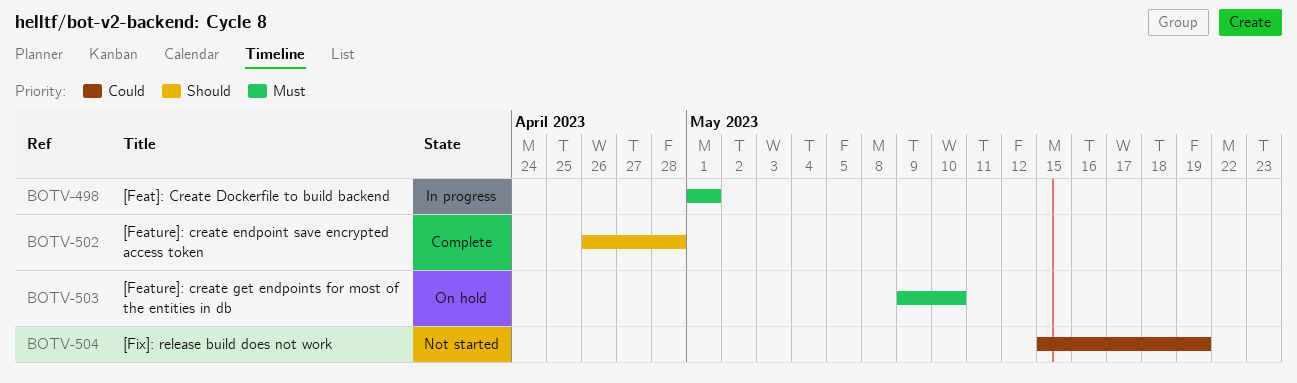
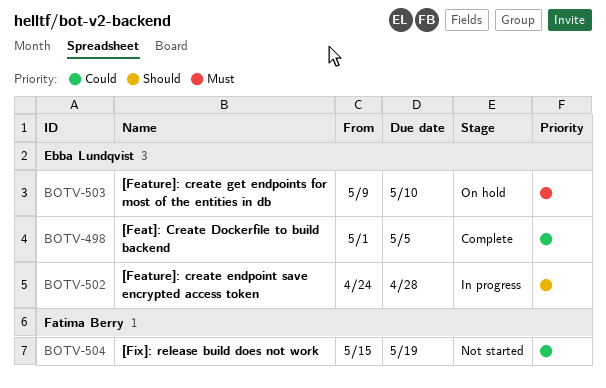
BOTV-498, status: In progress -> Complete
BOTV-498, priority: Must -> Could
BOTV-498, due: May 1 -> May 5
BOTV-502, status: Complete -> In progress
BOTV-502, start: Apr 26 -> Apr 24

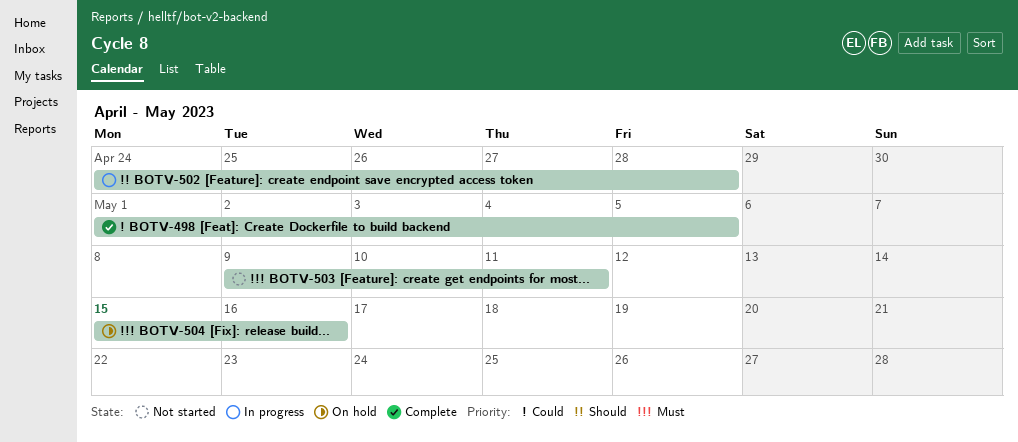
BOTV-503, status: On hold -> Not started
BOTV-503, due: May 10 -> May 11
BOTV-504, status: Not started -> On hold
BOTV-504, priority: Could -> Must
BOTV-504, due: May 19 -> May 16

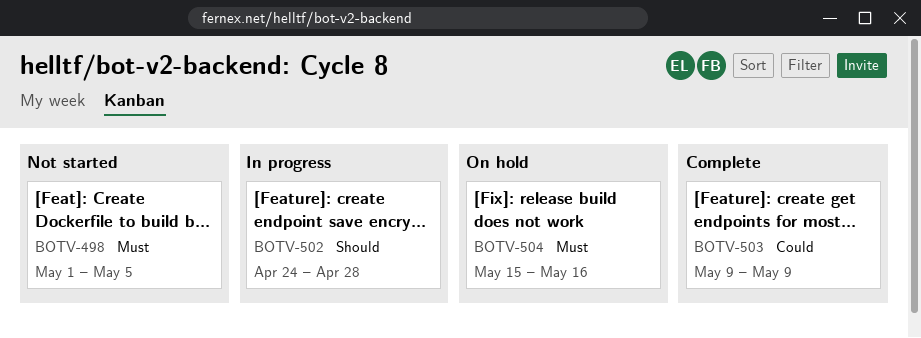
BOTV-498, status: Complete -> Not started
BOTV-498, priority: Could -> Must
BOTV-503, status: Not started -> Complete
BOTV-503, priority: Must -> Could
BOTV-503, due: May 11 -> May 9

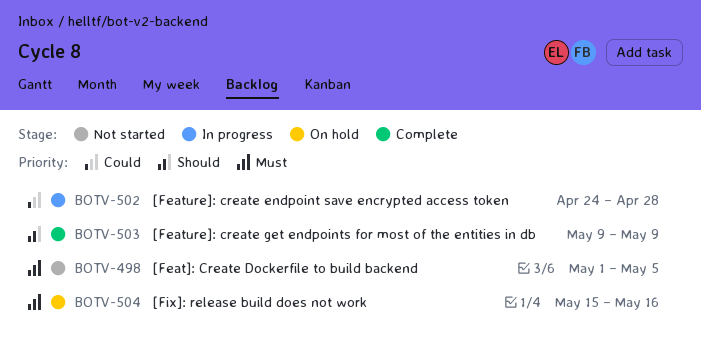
BOTV-502, priority: Should -> Could
BOTV-503, priority: Could -> Should

